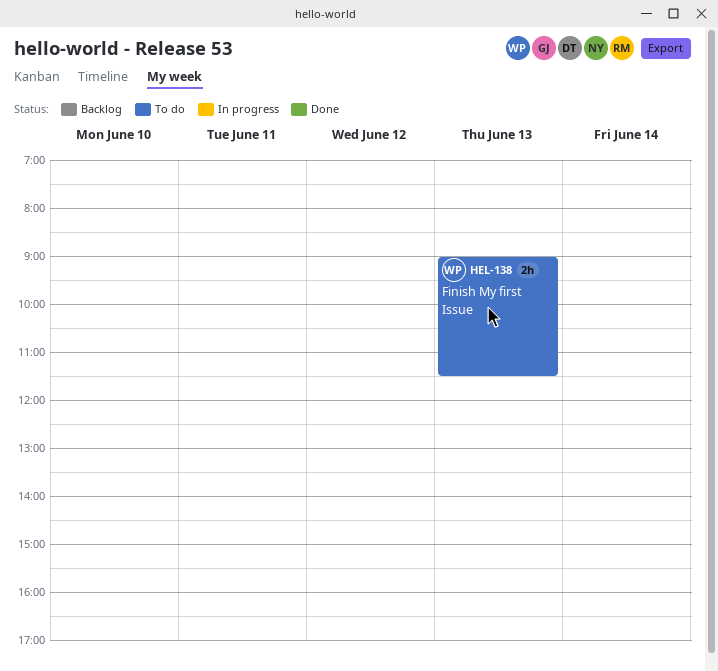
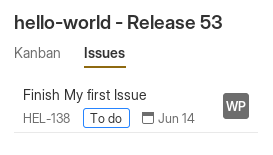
HEL-138, day: Jun 13 -> Jun 14

